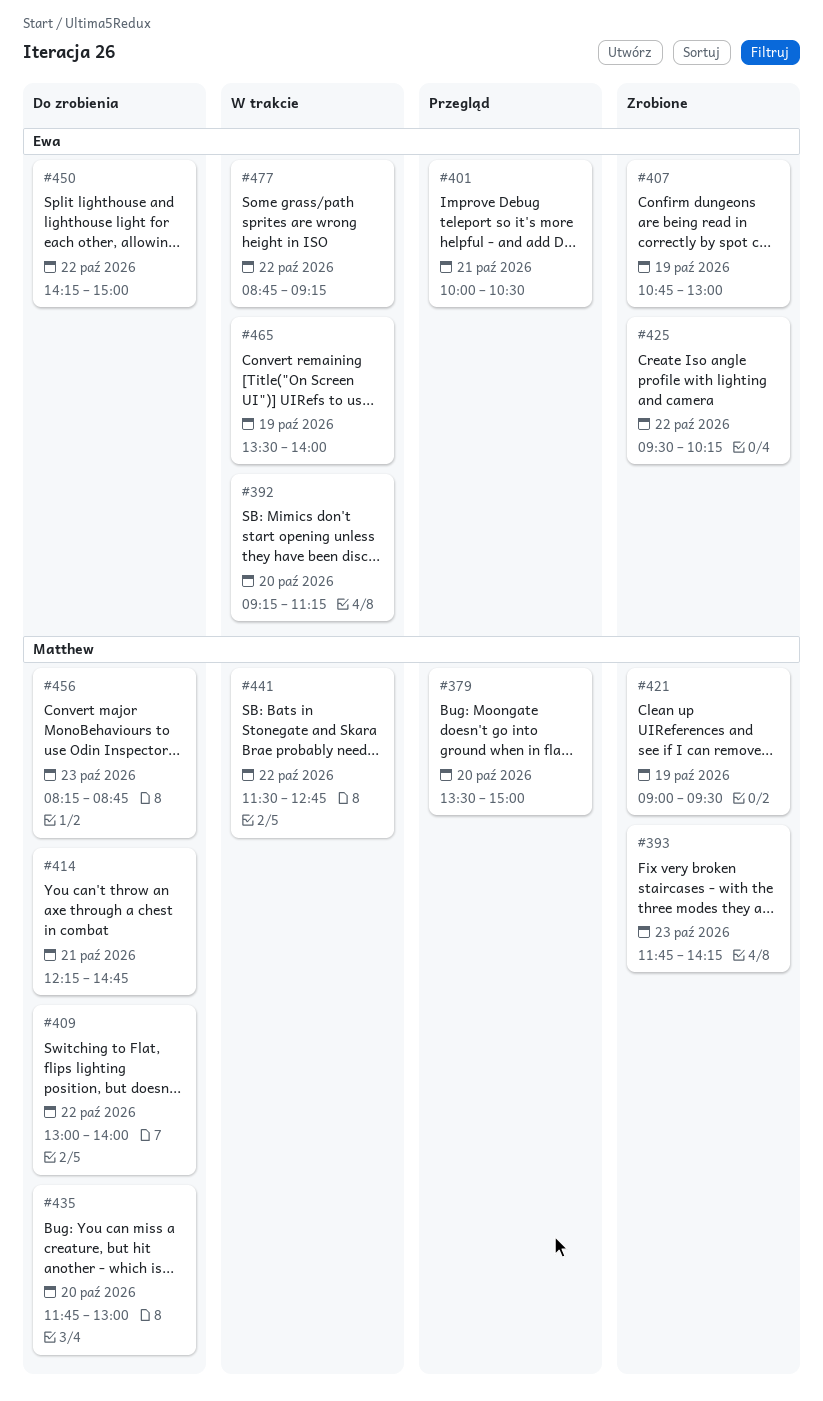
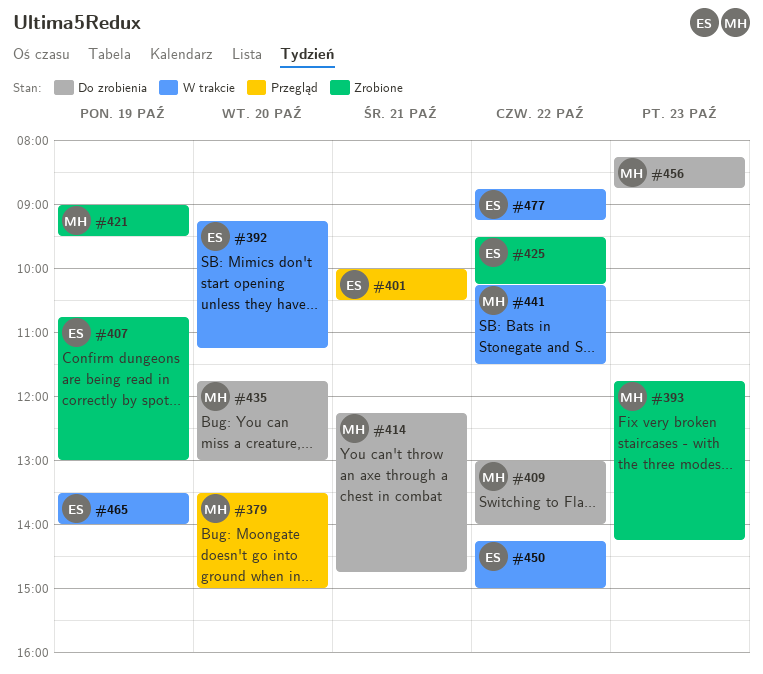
#441, begins: 11:30 -> 10:15
#441, ends: 12:45 -> 11:30
#450, status: Do zrobienia -> W trakcie

